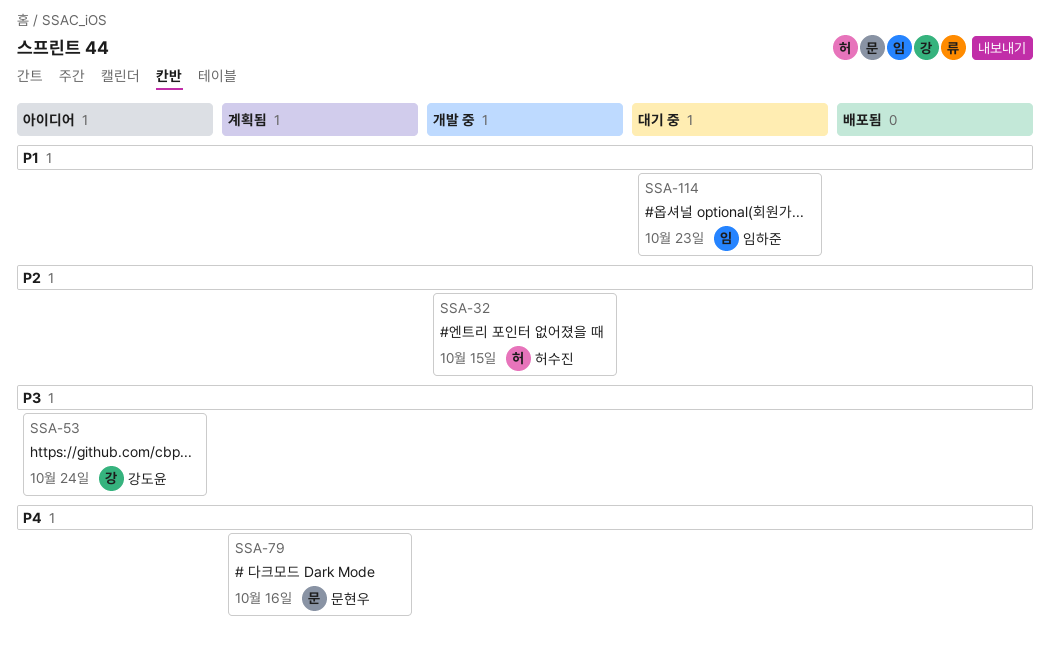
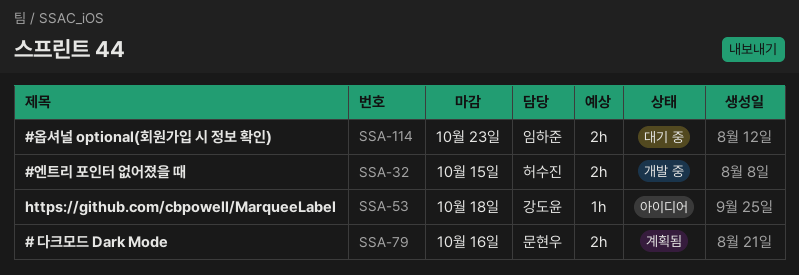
SSA-53, due: Oct 24 -> Oct 18

